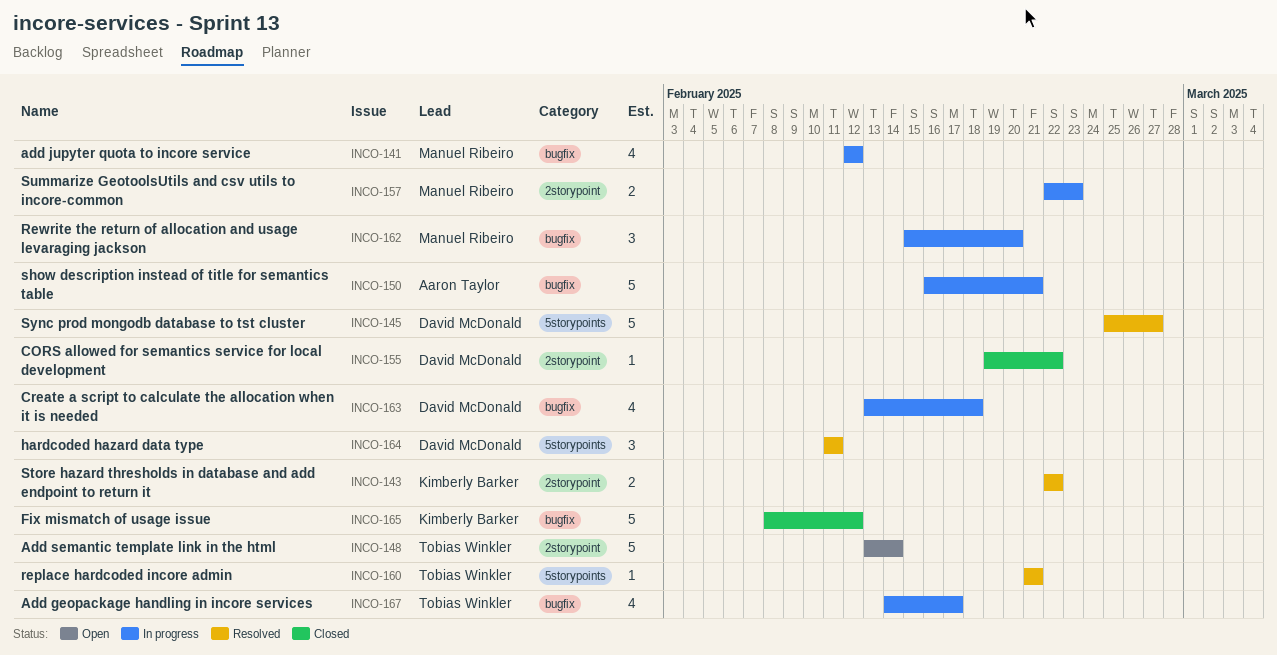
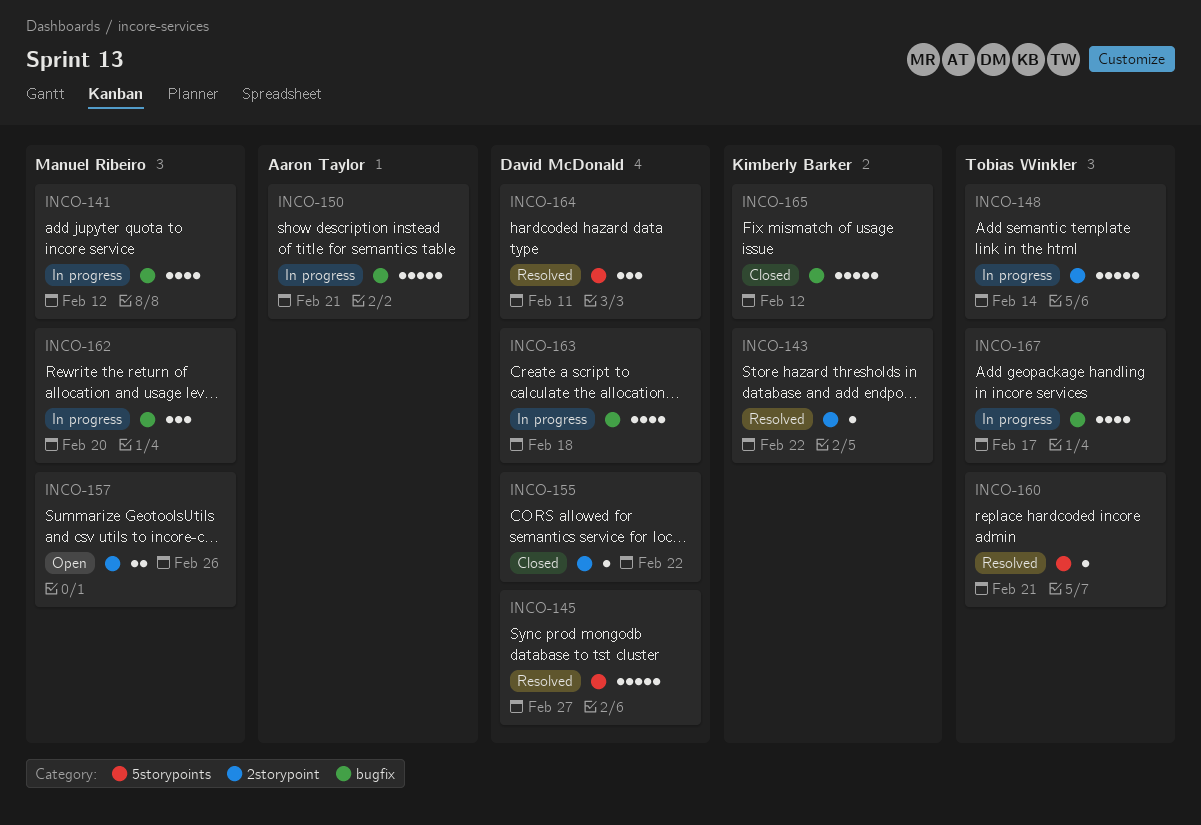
INCO-143, estimate: 2 -> 1
INCO-148, status: Open -> In progress
INCO-157, status: In progress -> Open
INCO-157, due: Feb 23 -> Feb 26

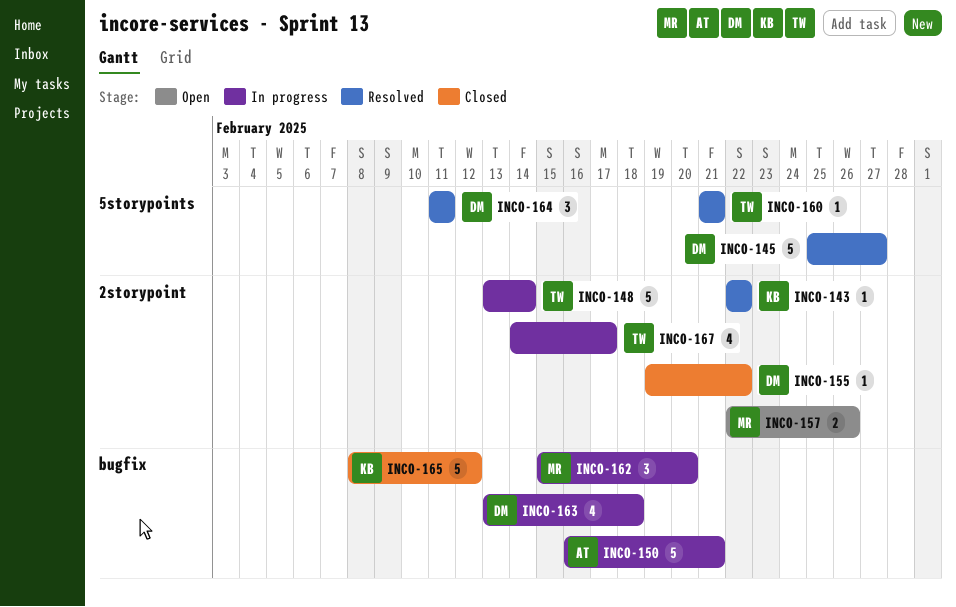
INCO-141: present -> none
INCO-167, label: bugfix -> 2storypoint

